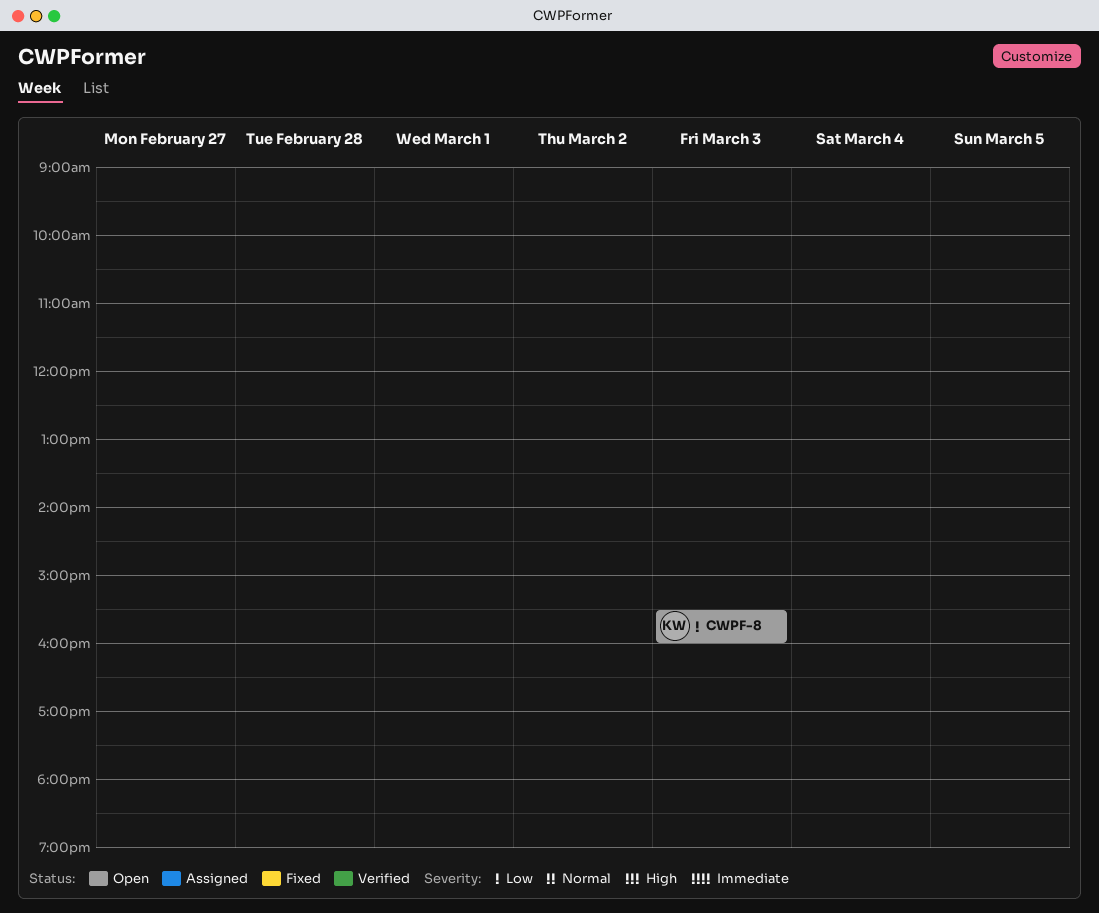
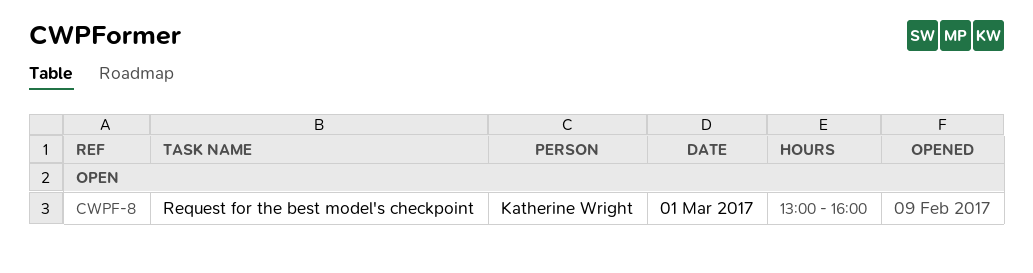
CWPF-8, day: Mar 3 -> Mar 1
CWPF-8, begins: 15:30 -> 13:00

